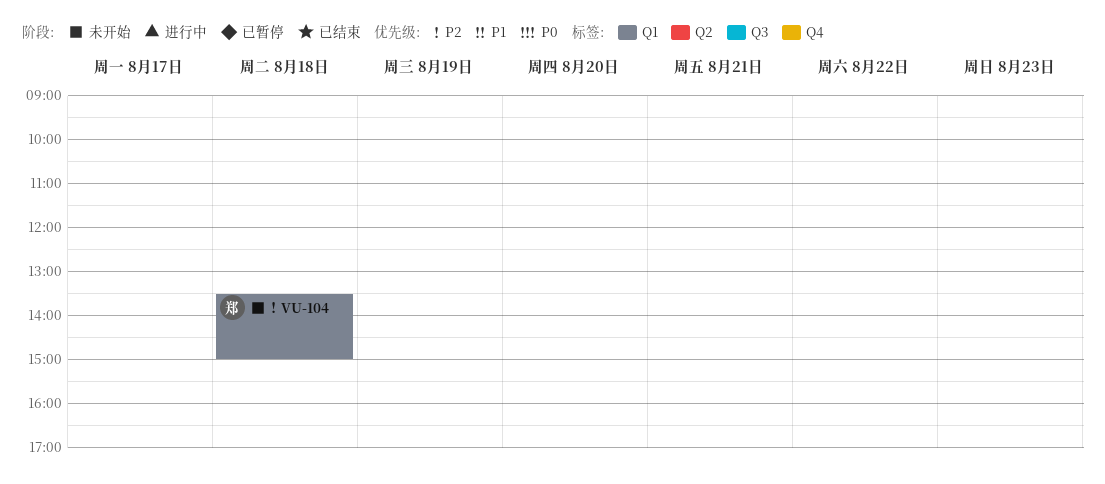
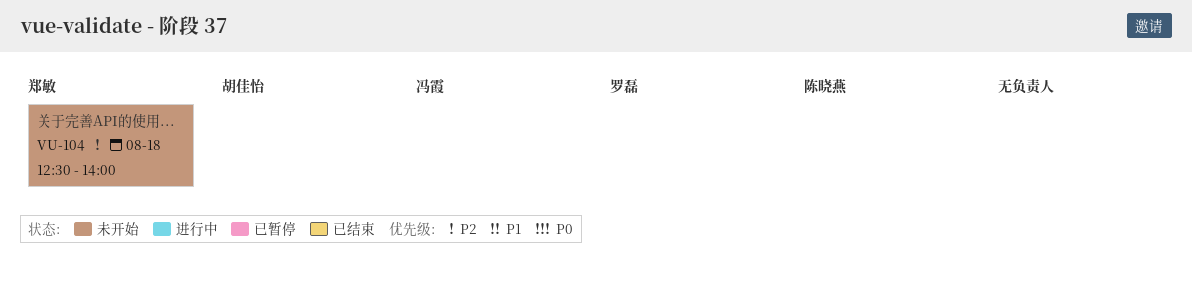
VU-104, begins: 13:30 -> 12:30
VU-104, ends: 15:00 -> 14:00

